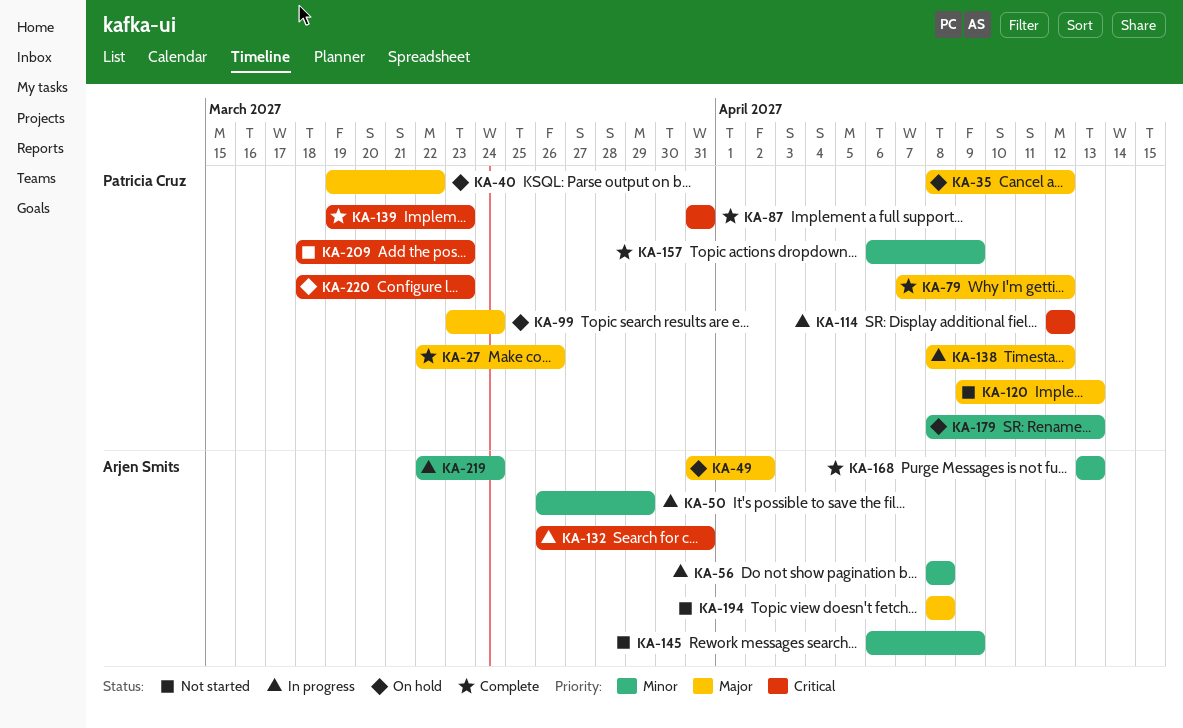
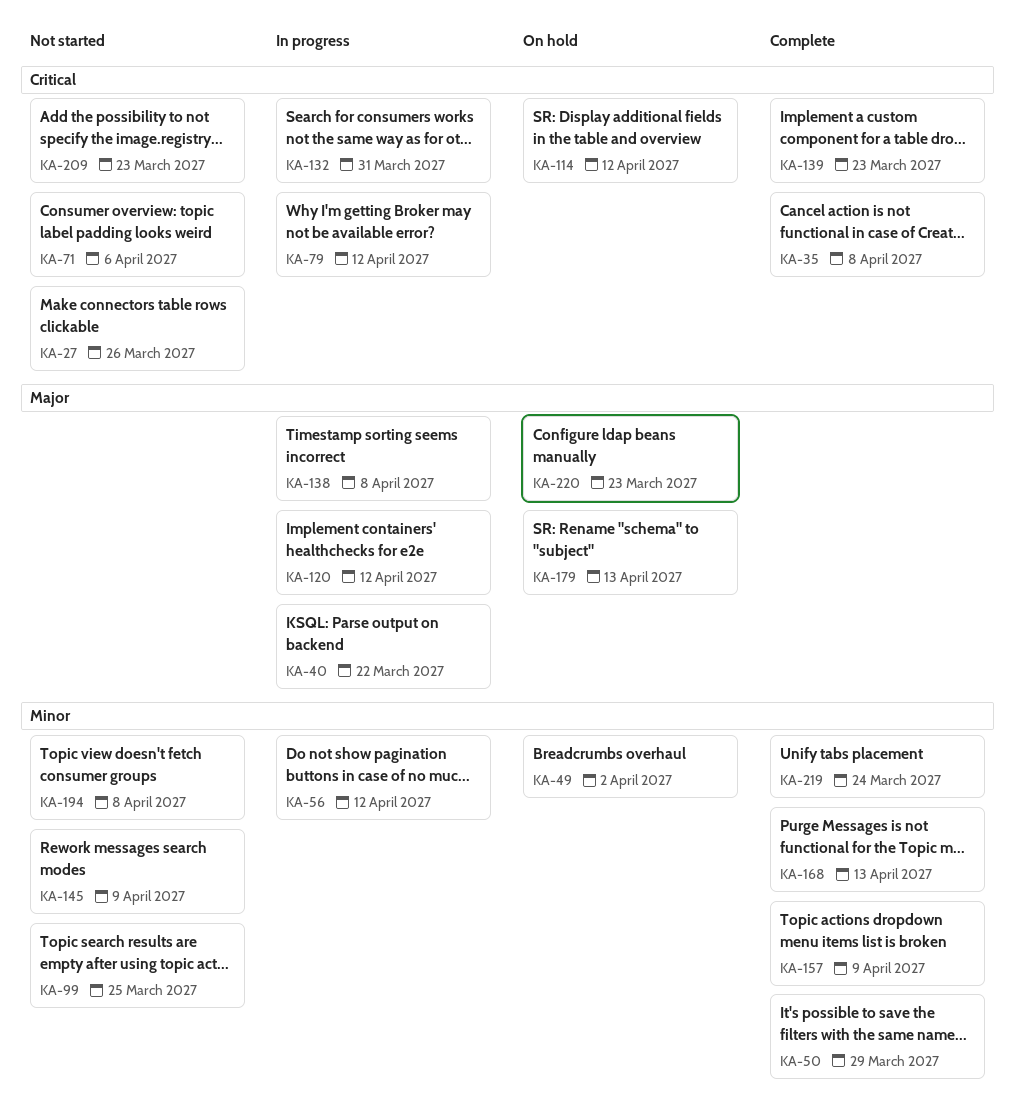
KA-27, status: Complete -> Not started
KA-27, priority: Major -> Critical
KA-35, status: On hold -> Complete
KA-35, priority: Major -> Critical
KA-35, due: Apr 12 -> Apr 8
KA-40, status: On hold -> In progress
KA-49, priority: Major -> Minor
KA-50, status: In progress -> Complete
KA-56, due: Apr 8 -> Apr 12
KA-71: none -> present
KA-79, status: Complete -> In progress
KA-79, priority: Major -> Critical
KA-87: present -> none
KA-99, status: On hold -> Not started
KA-99, priority: Major -> Minor
KA-99, due: Mar 24 -> Mar 25
KA-114, status: In progress -> On hold
KA-120, status: Not started -> In progress
KA-120, due: Apr 13 -> Apr 12
KA-138, due: Apr 12 -> Apr 8
KA-179, priority: Minor -> Major
KA-194, priority: Major -> Minor
KA-219, status: In progress -> Complete
KA-220, priority: Critical -> Major

